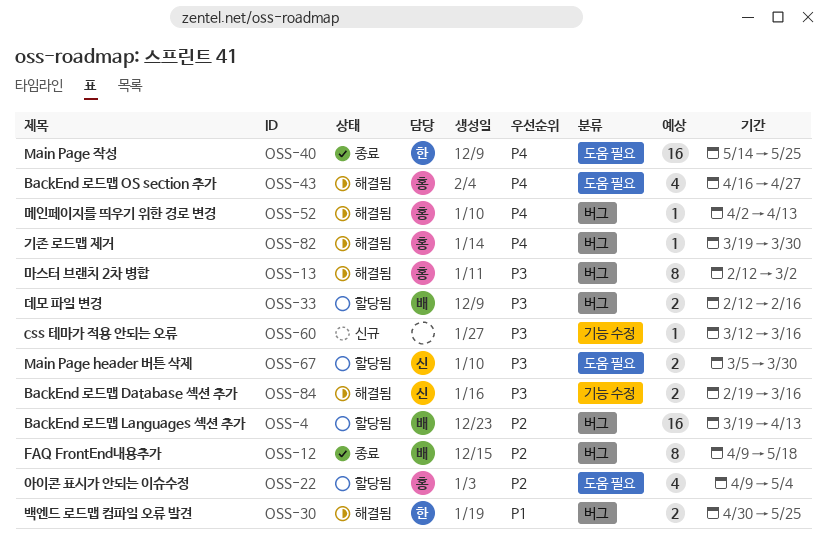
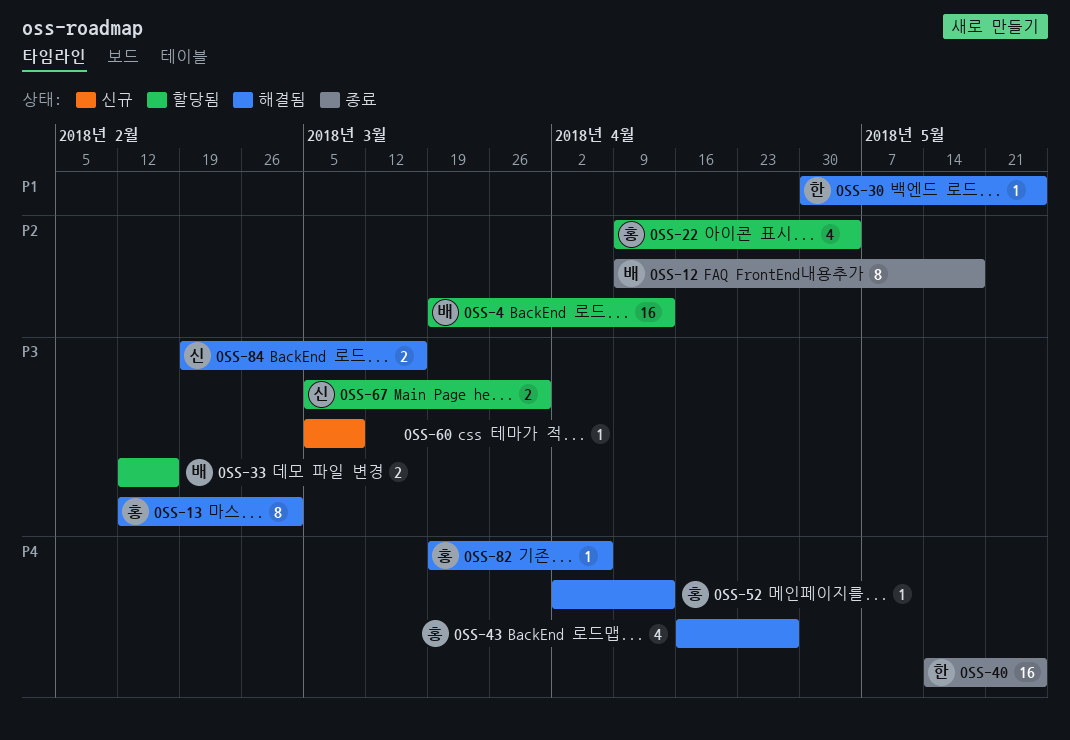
OSS-30, estimate: 2 -> 1
OSS-60, start: Mar 12 -> Mar 5
OSS-60, due: Mar 16 -> Mar 9
OSS-82, due: Mar 30 -> Apr 6

